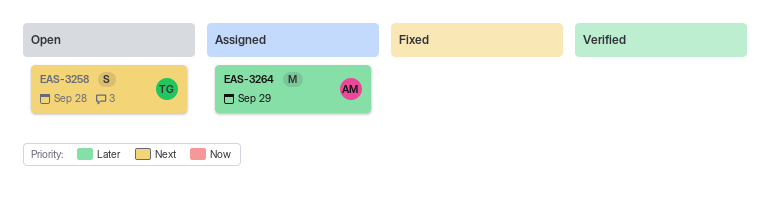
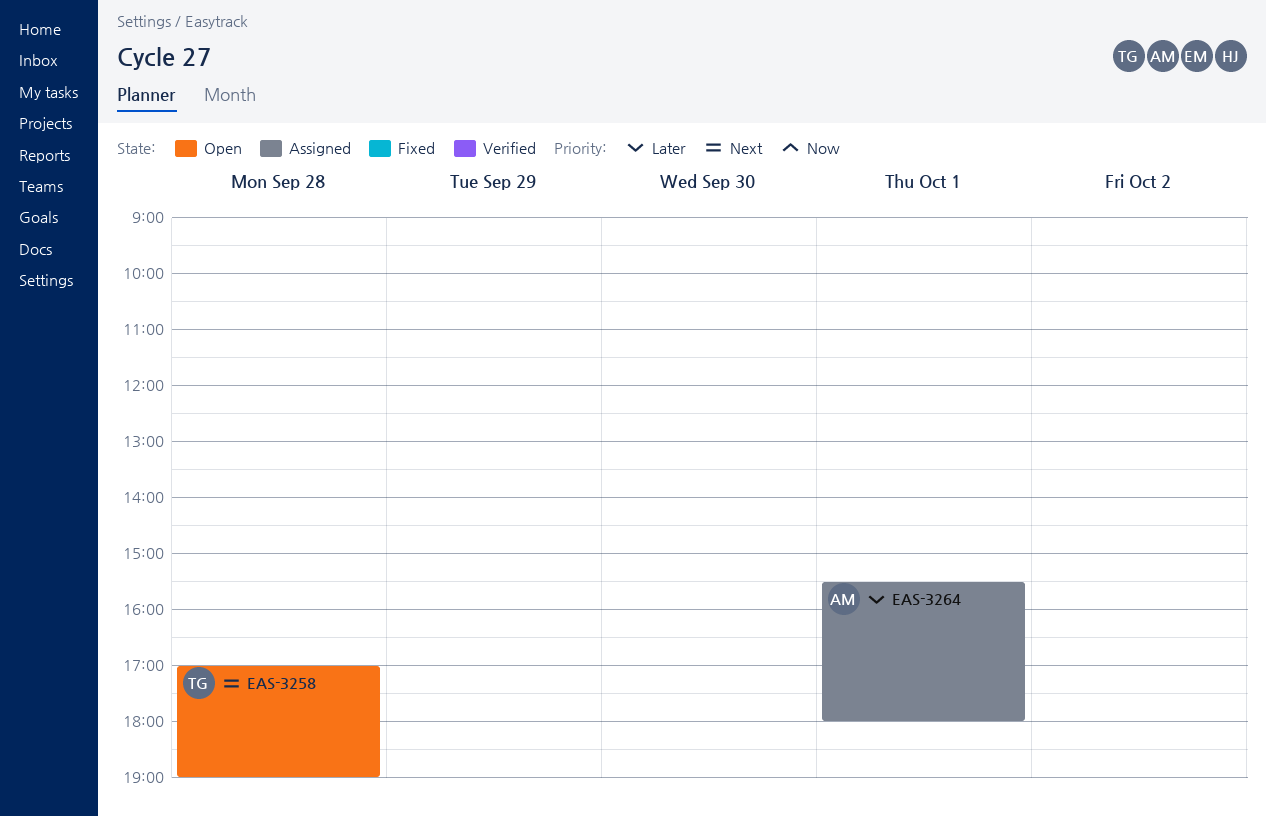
EAS-3264, day: Sep 29 -> Oct 1

